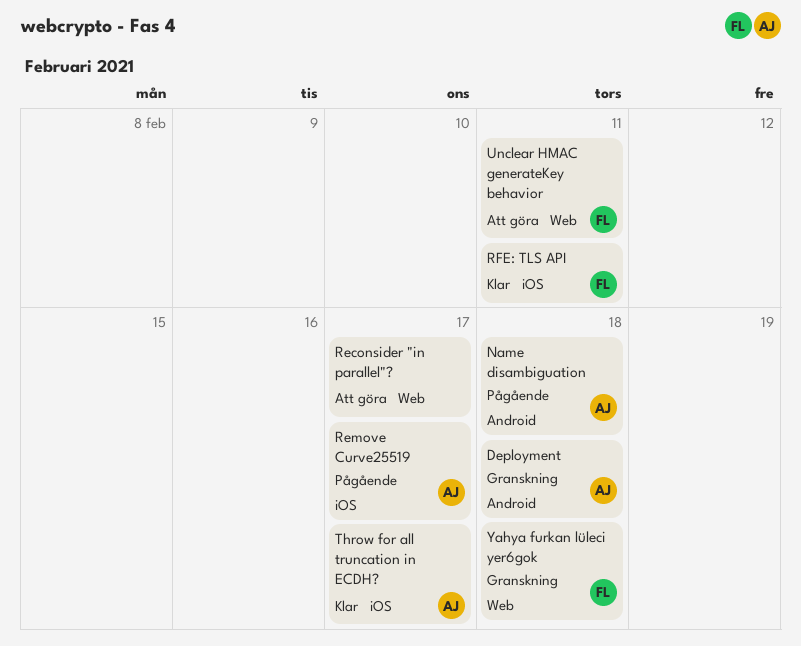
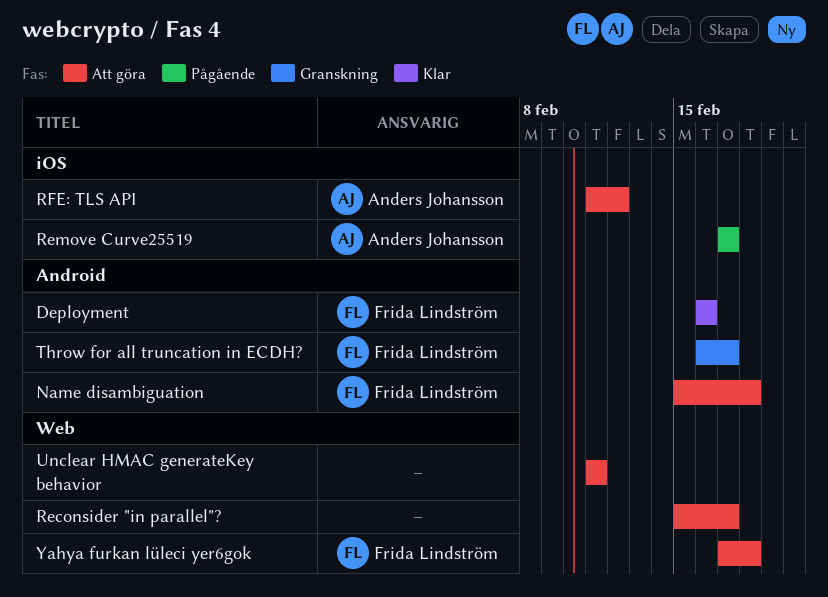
Deployment, status: Granskning -> Klar
Deployment, owner: Anders Johansson -> Frida Lindström
Deployment, due: Feb 18 -> Feb 16
Name disambiguation, status: Pågående -> Att göra
Name disambiguation, owner: Anders Johansson -> Frida Lindström
RFE: TLS API, status: Klar -> Att göra
RFE: TLS API, owner: Frida Lindström -> Anders Johansson
RFE: TLS API, due: Feb 11 -> Feb 12
Throw for all truncation in ECDH?, status: Klar -> Granskning
Throw for all truncation in ECDH?, owner: Anders Johansson -> Frida Lindström
Throw for all truncation in ECDH?, label: iOS -> Android
Unclear HMAC generateKey behavior, owner: Frida Lindström -> none
Yahya furkan lüleci yer6gok, status: Granskning -> Att göra

